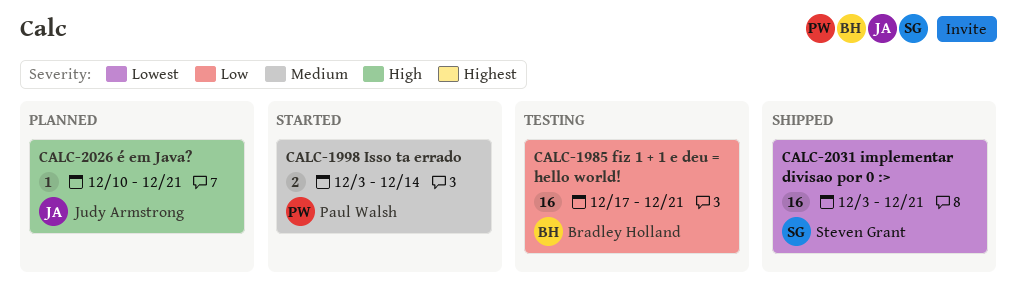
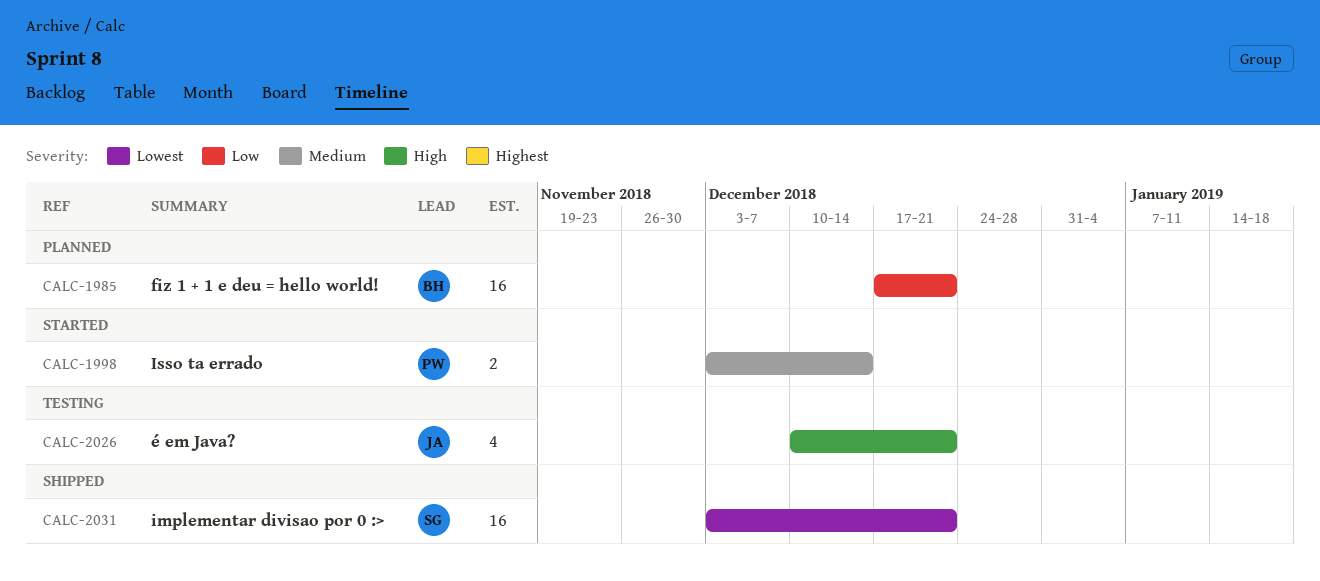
CALC-1985, status: Testing -> Planned
CALC-2026, status: Planned -> Testing
CALC-2026, estimate: 1 -> 4

